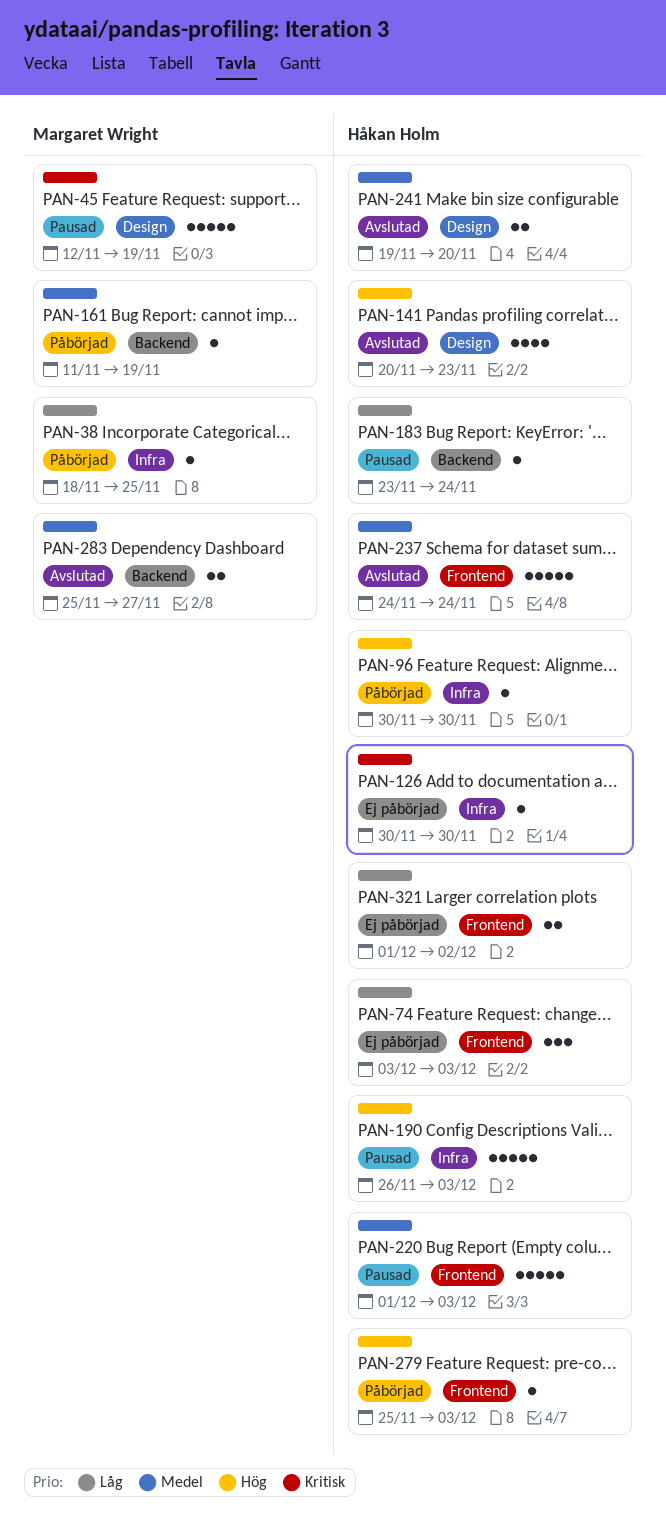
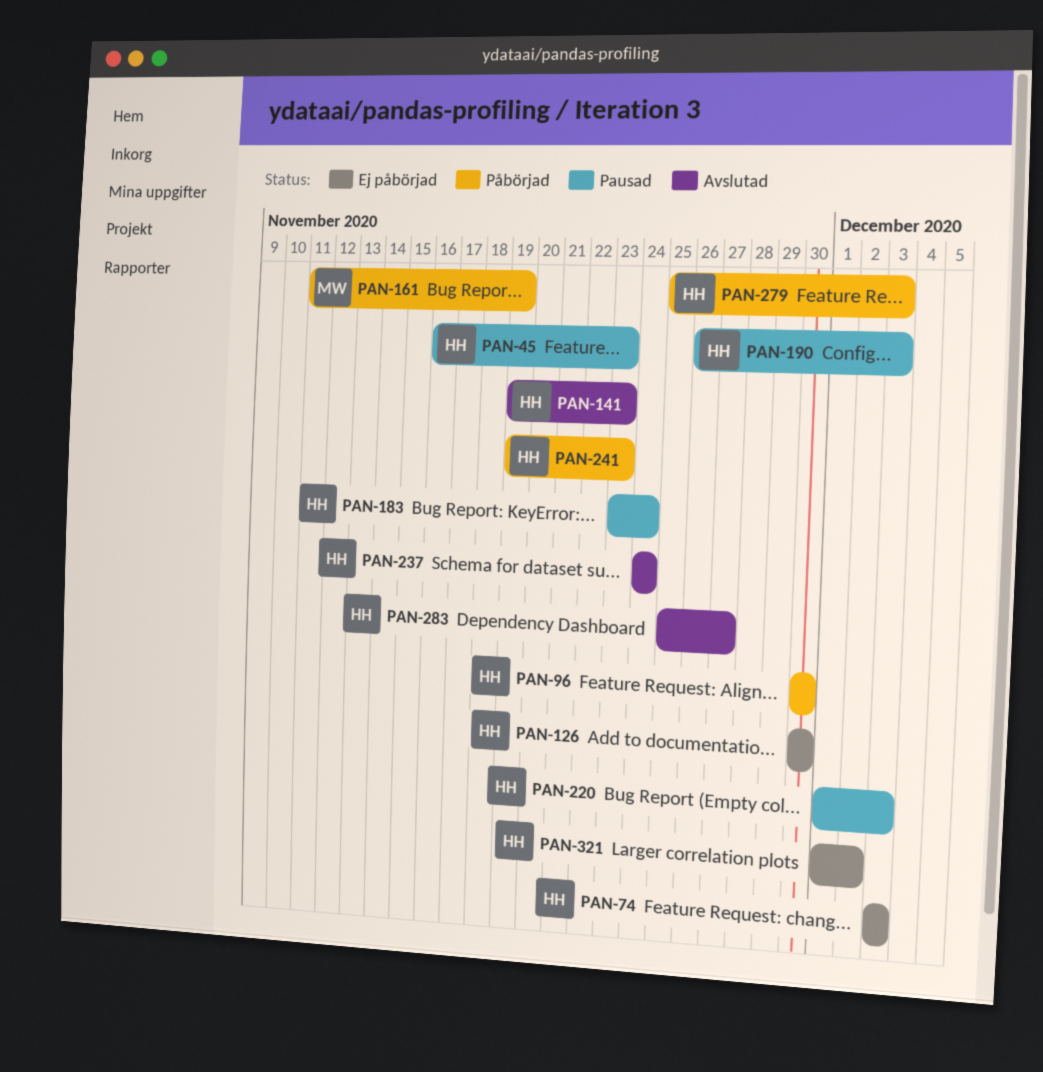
PAN-38: present -> none
PAN-45, owner: Margaret Wright -> Håkan Holm
PAN-45, start: Nov 12 -> Nov 16
PAN-45, due: Nov 19 -> Nov 23
PAN-141, start: Nov 20 -> Nov 19
PAN-241, status: Avslutad -> Påbörjad
PAN-241, due: Nov 20 -> Nov 23
PAN-283, owner: Margaret Wright -> Håkan Holm

